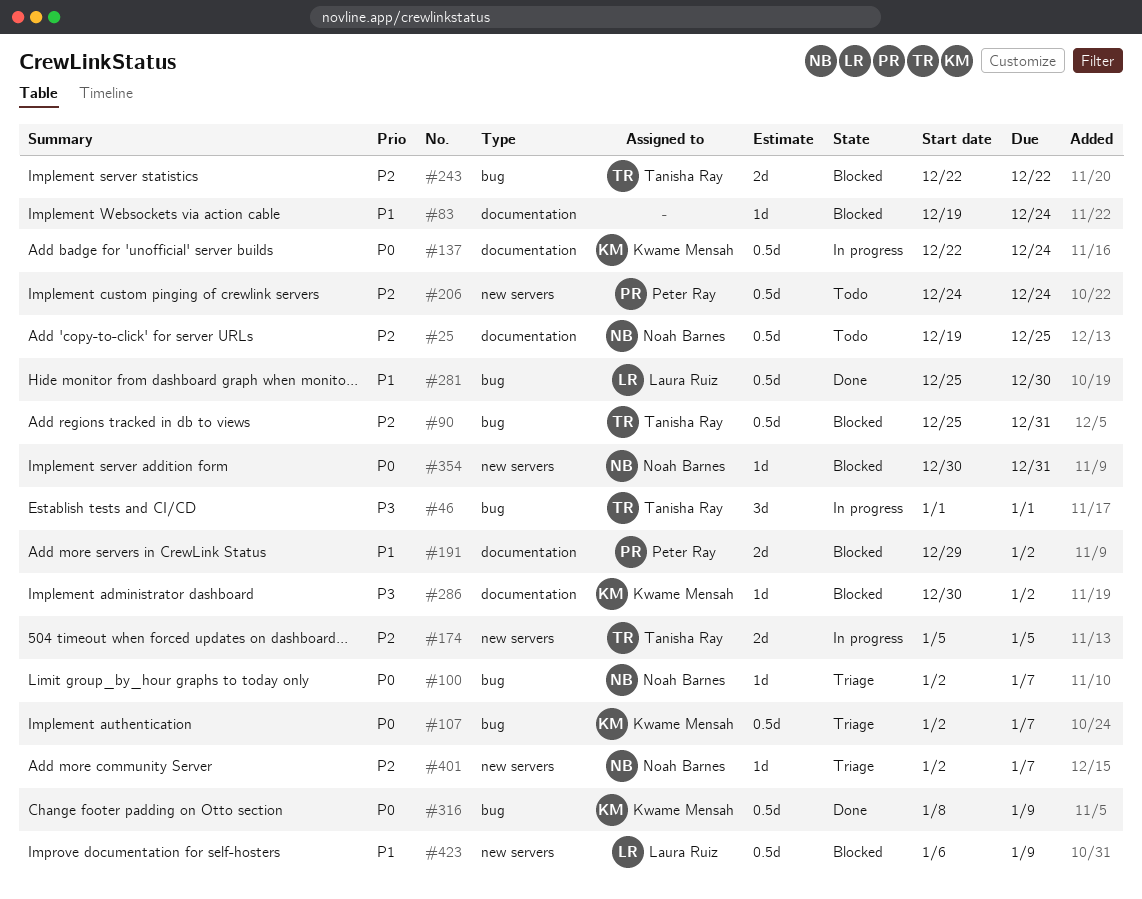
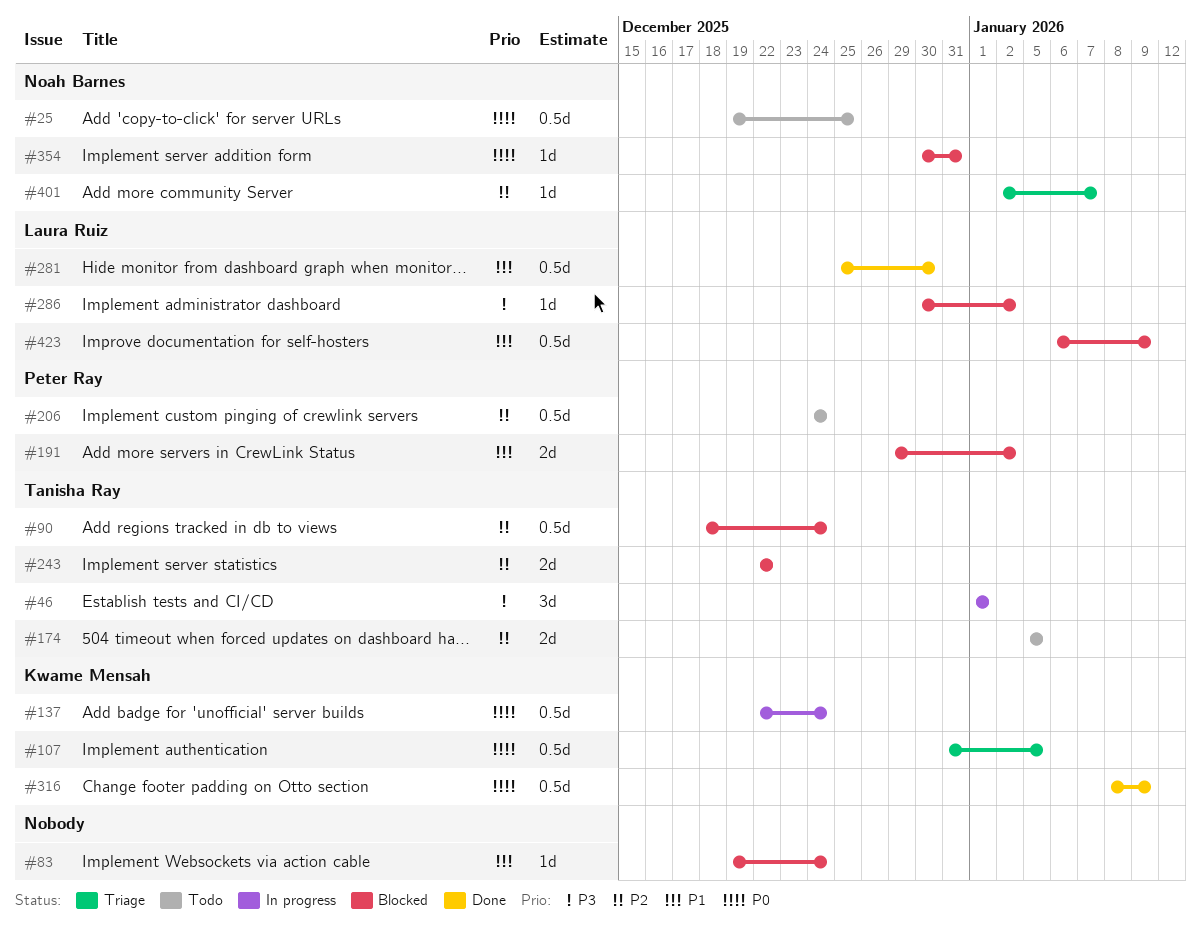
#25, priority: P2 -> P0
#90, start: Dec 25 -> Dec 18
#90, due: Dec 31 -> Dec 24
#100: present -> none
#107, start: Jan 2 -> Dec 31
#107, due: Jan 7 -> Jan 5
#174, status: In progress -> Todo
#286, owner: Kwame Mensah -> Laura Ruiz

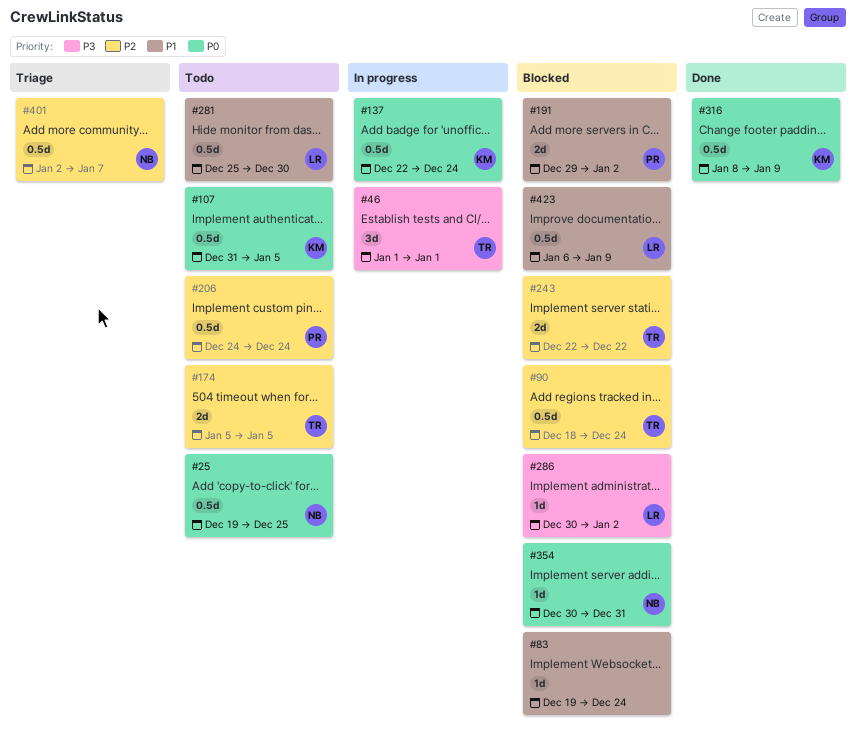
#107, status: Triage -> Todo
#281, status: Done -> Todo
#401, estimate: 1d -> 0.5d

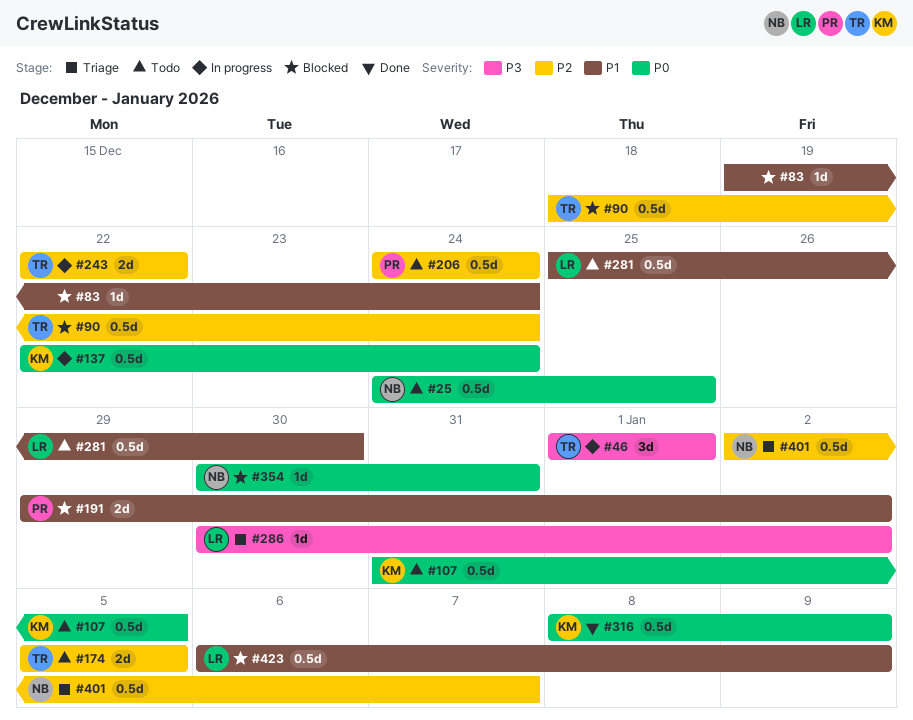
#25, start: Dec 19 -> Dec 24
#243, status: Blocked -> In progress
#286, status: Blocked -> Triage

